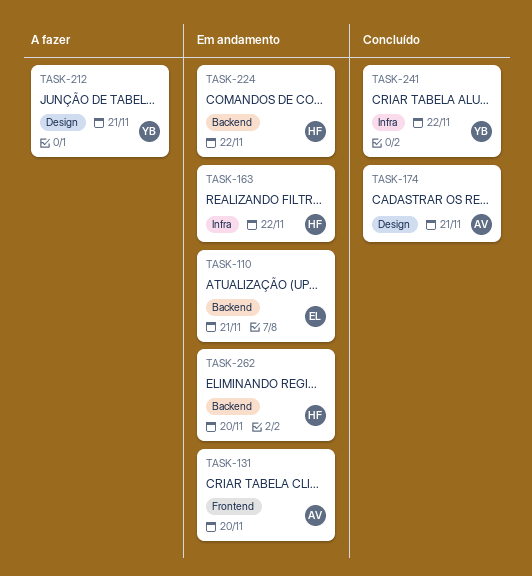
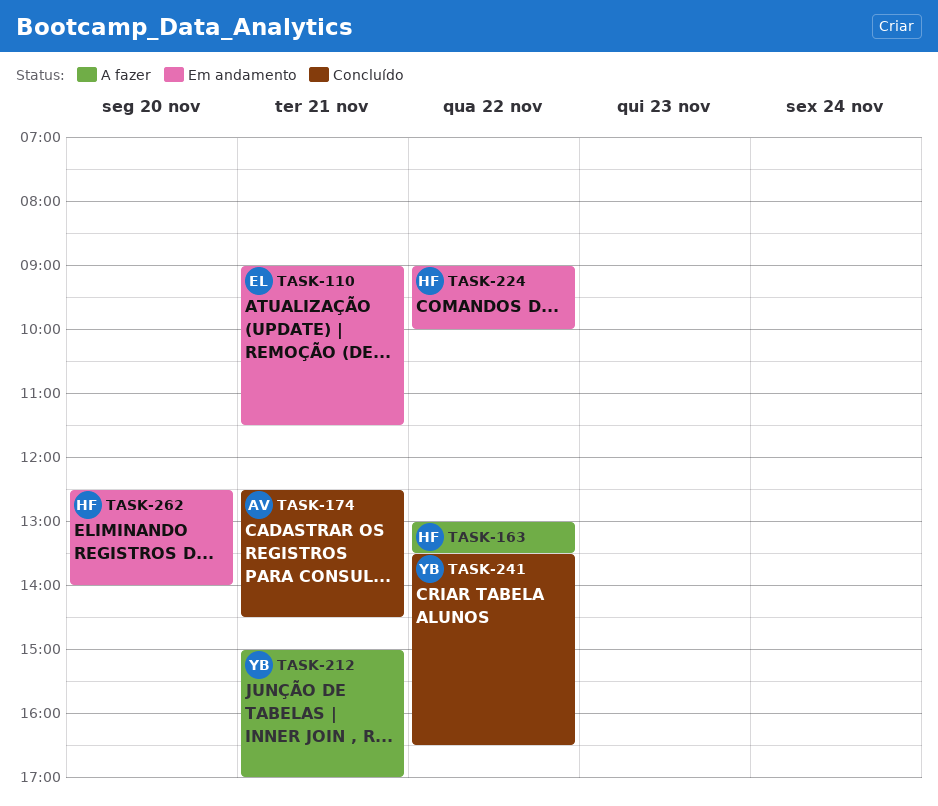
TASK-131: present -> none
TASK-163, status: Em andamento -> A fazer

